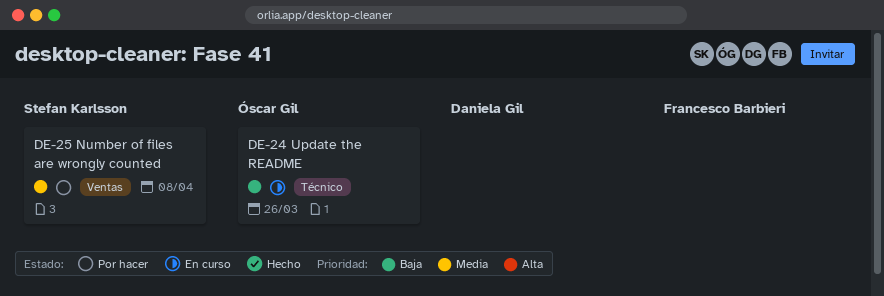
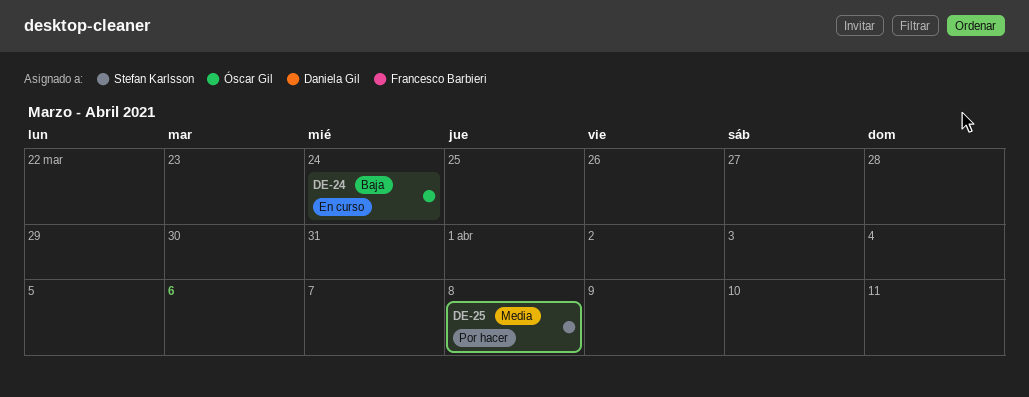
DE-24, due: Mar 26 -> Mar 24

